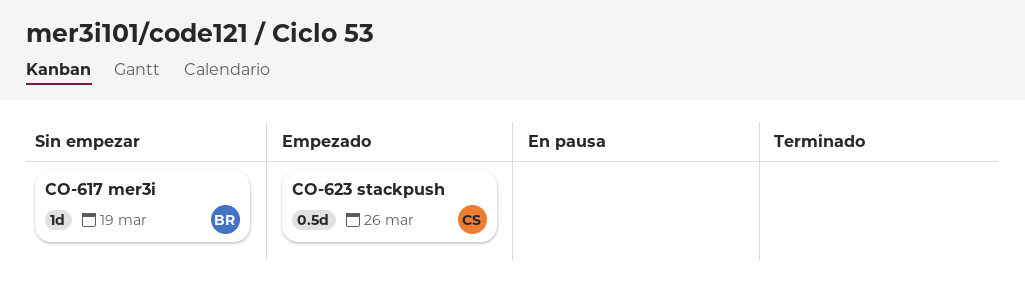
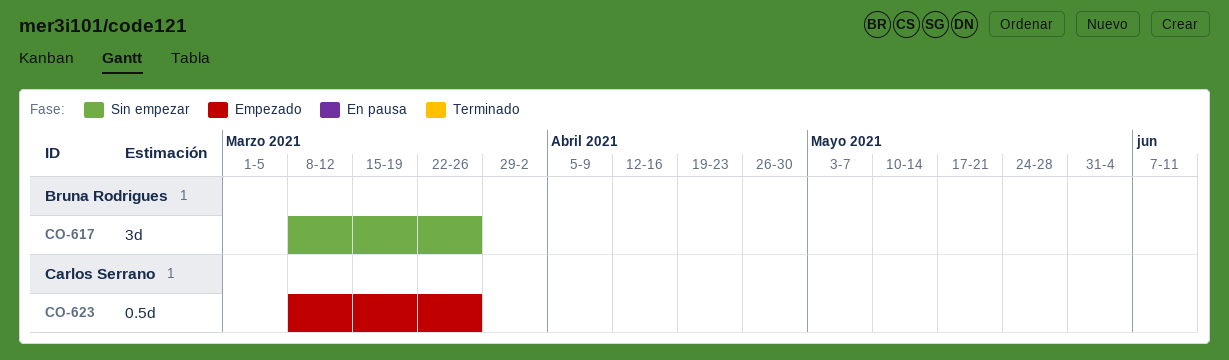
CO-617, estimate: 1d -> 3d
CO-617, due: Mar 19 -> Mar 26

